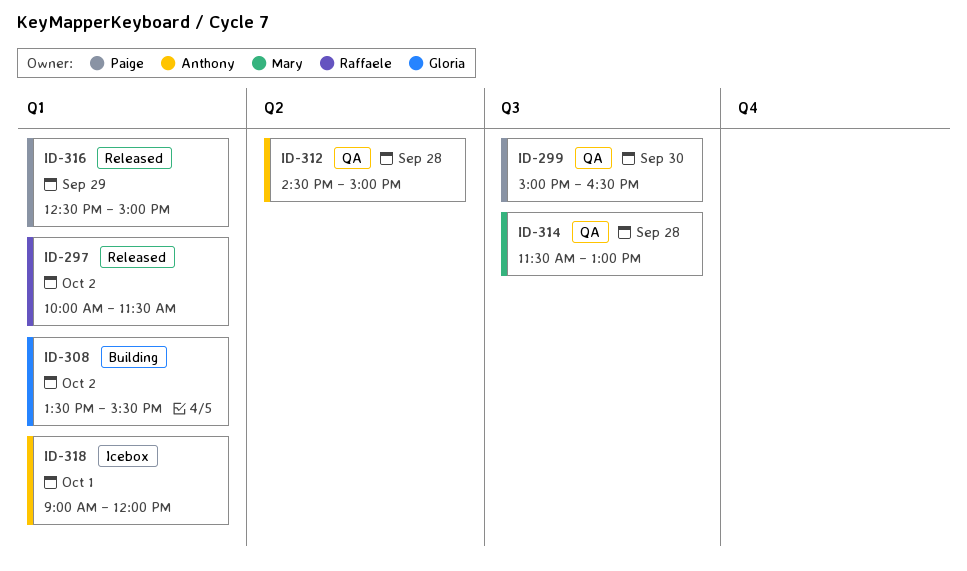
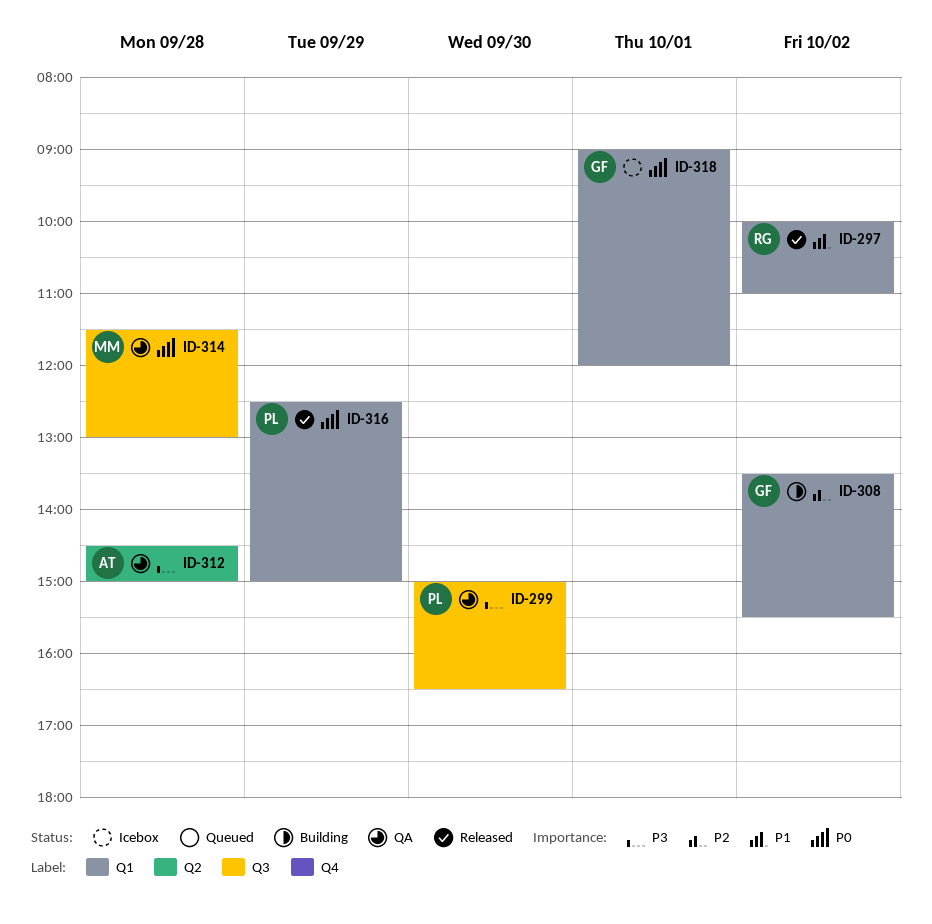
ID-297, ends: 11:30 -> 11:00
ID-318, owner: Anthony -> Gloria

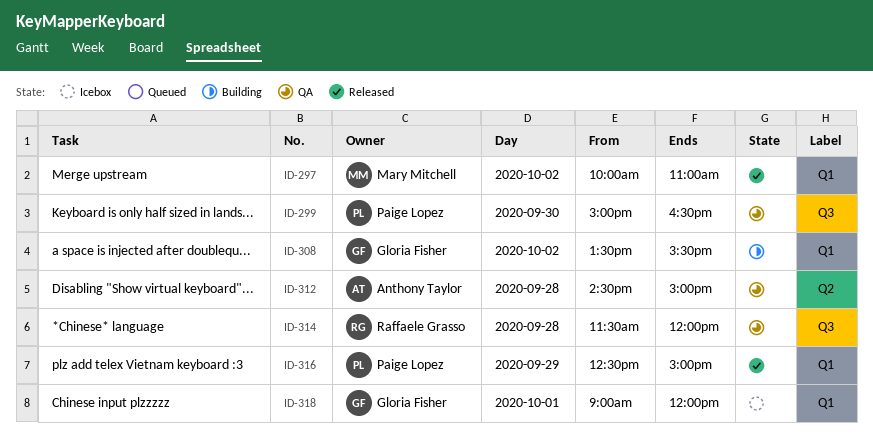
ID-297, owner: Raffaele Grasso -> Mary Mitchell
ID-314, owner: Mary Mitchell -> Raffaele Grasso
ID-314, ends: 13:00 -> 12:00

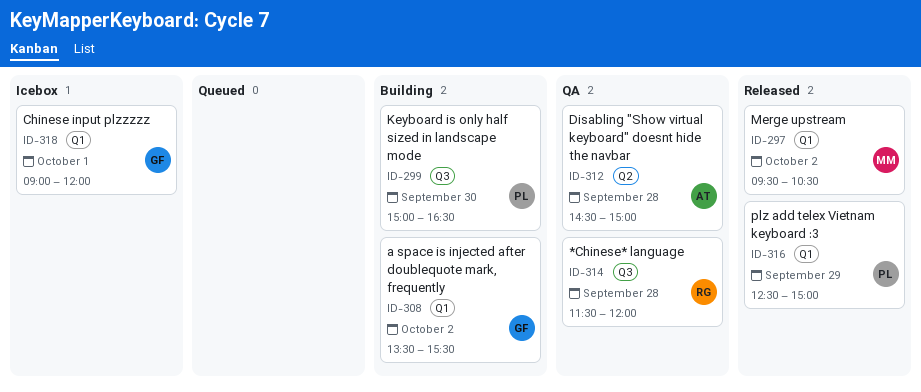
ID-297, begins: 10:00 -> 09:30
ID-297, ends: 11:00 -> 10:30
ID-299, status: QA -> Building

